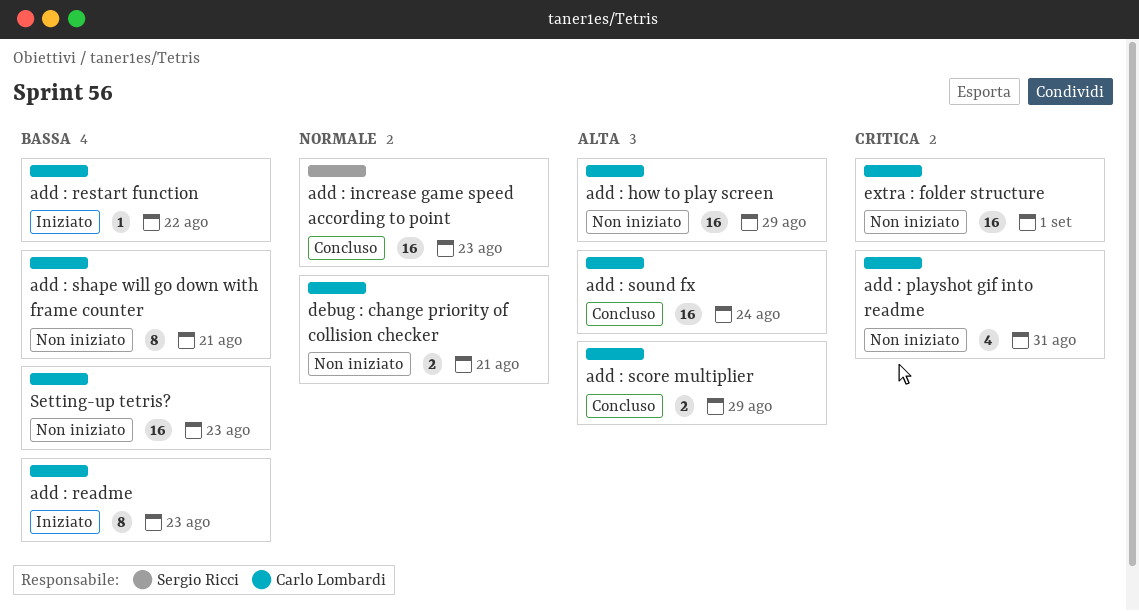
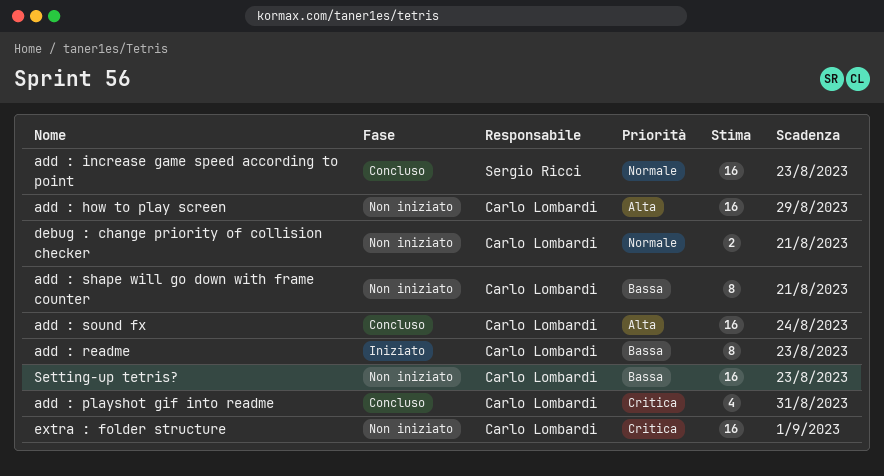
add : playshot gif into readme, status: Non iniziato -> Concluso
add : restart function: present -> none
add : score multiplier: present -> none

